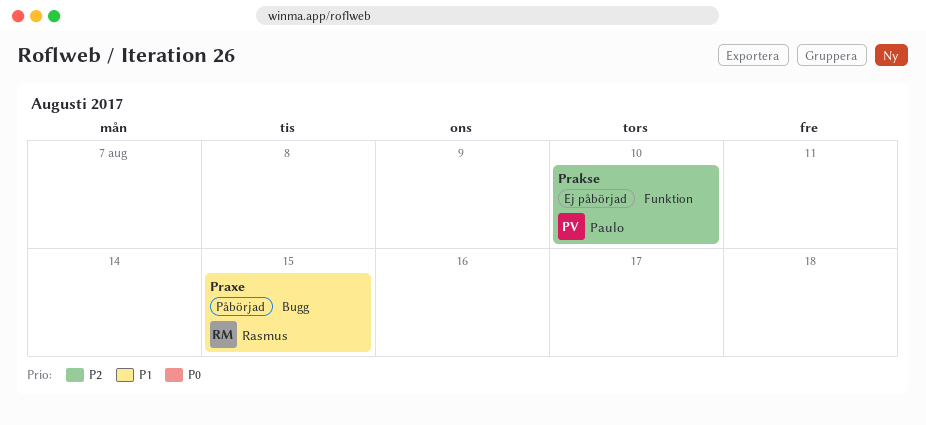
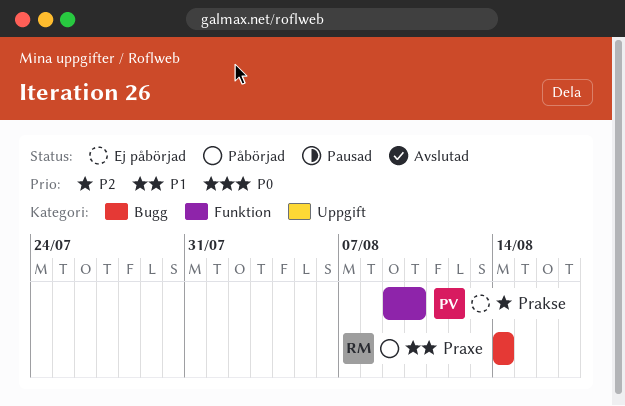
Praxe, due: Aug 15 -> Aug 14

